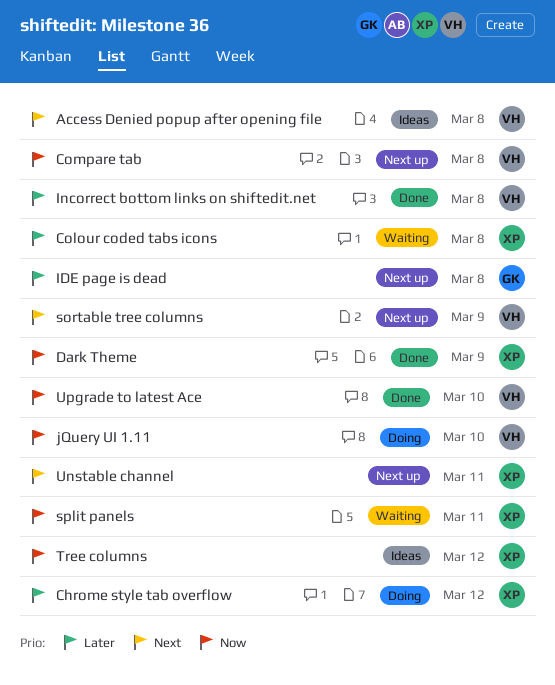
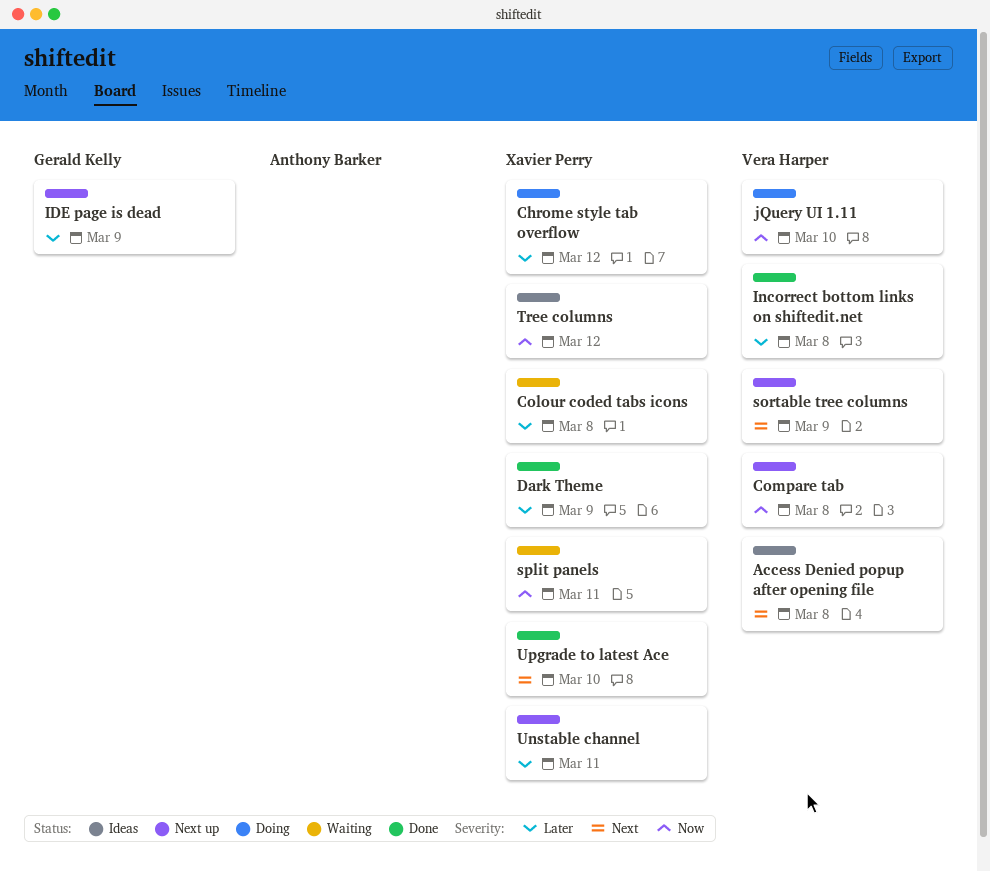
Dark Theme, priority: Now -> Later
IDE page is dead, due: Mar 8 -> Mar 9
Unstable channel, priority: Next -> Later
Upgrade to latest Ace, owner: Vera Harper -> Xavier Perry
Upgrade to latest Ace, priority: Now -> Next

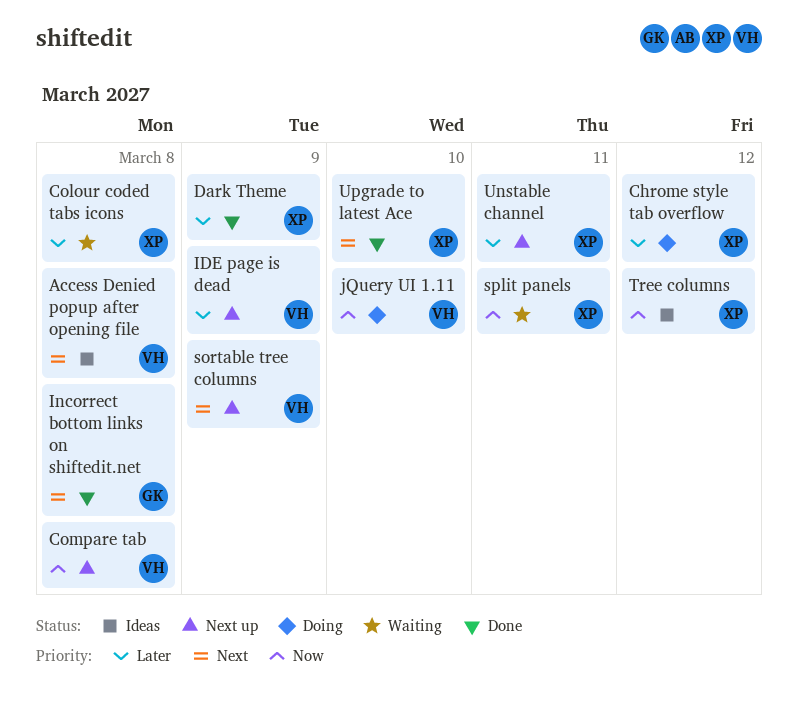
IDE page is dead, owner: Gerald Kelly -> Vera Harper
Incorrect bottom links on shiftedit.net, owner: Vera Harper -> Gerald Kelly
Incorrect bottom links on shiftedit.net, priority: Later -> Next

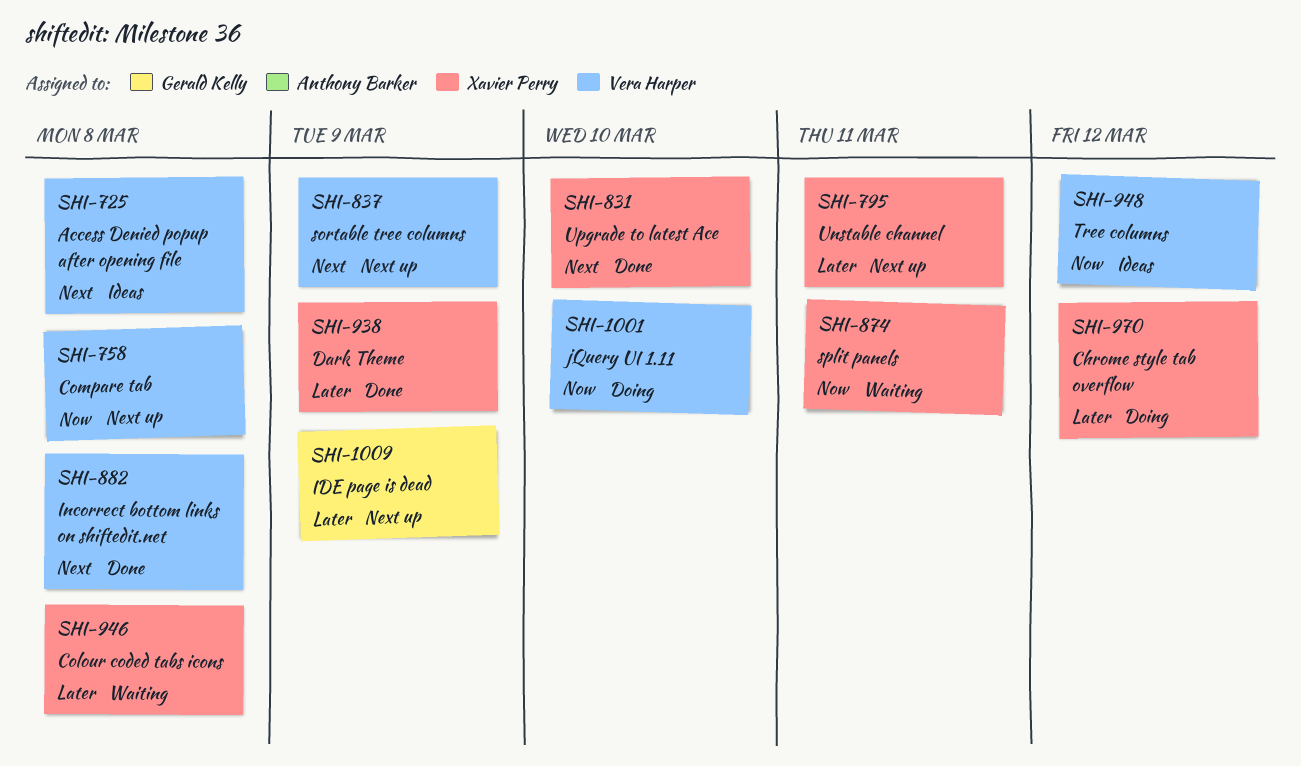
IDE page is dead, owner: Vera Harper -> Gerald Kelly
Incorrect bottom links on shiftedit.net, owner: Gerald Kelly -> Vera Harper
Tree columns, owner: Xavier Perry -> Vera Harper

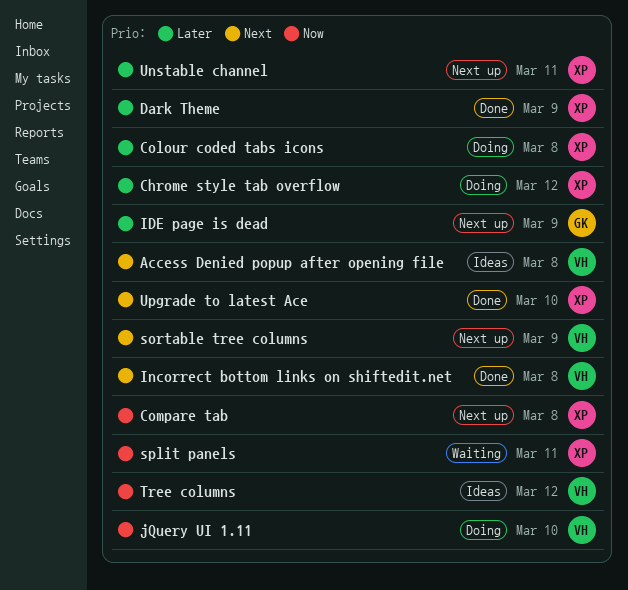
Colour coded tabs icons, status: Waiting -> Doing
Compare tab, owner: Vera Harper -> Xavier Perry

